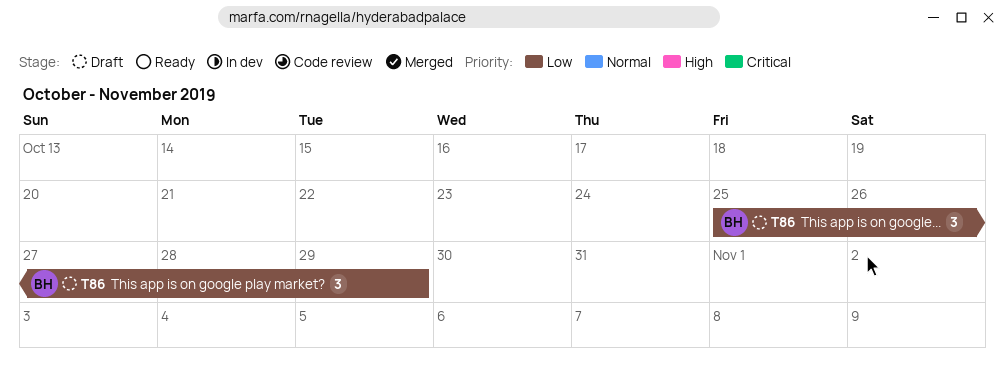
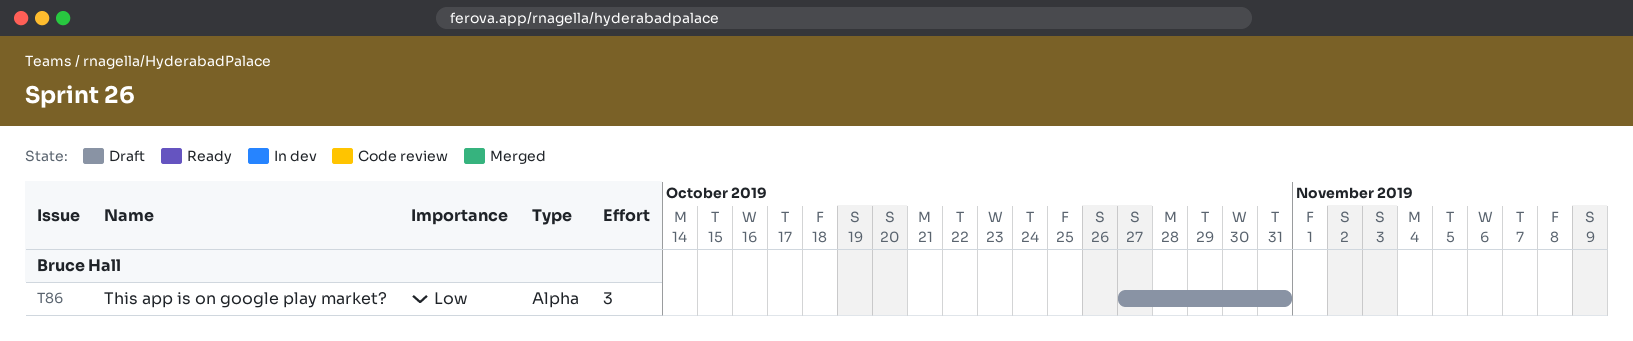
T86, start: Oct 25 -> Oct 27
T86, due: Oct 29 -> Oct 31

